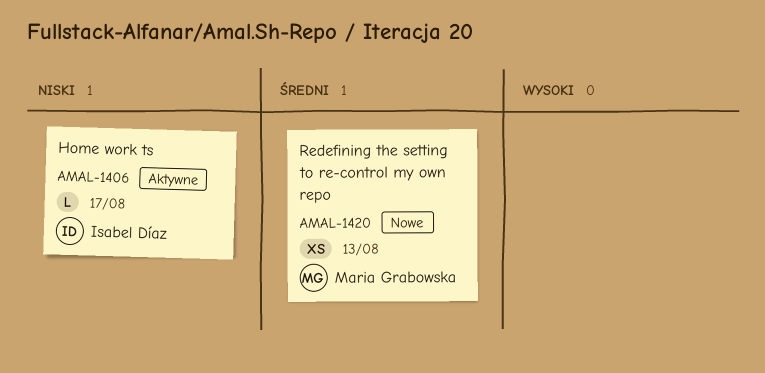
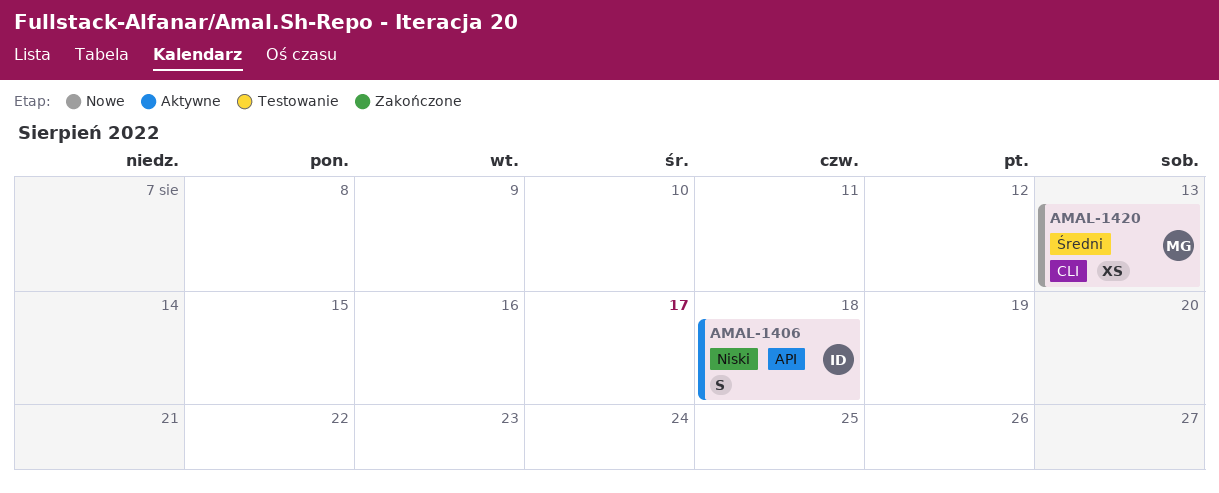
AMAL-1406, estimate: L -> S
AMAL-1406, due: Aug 17 -> Aug 18

